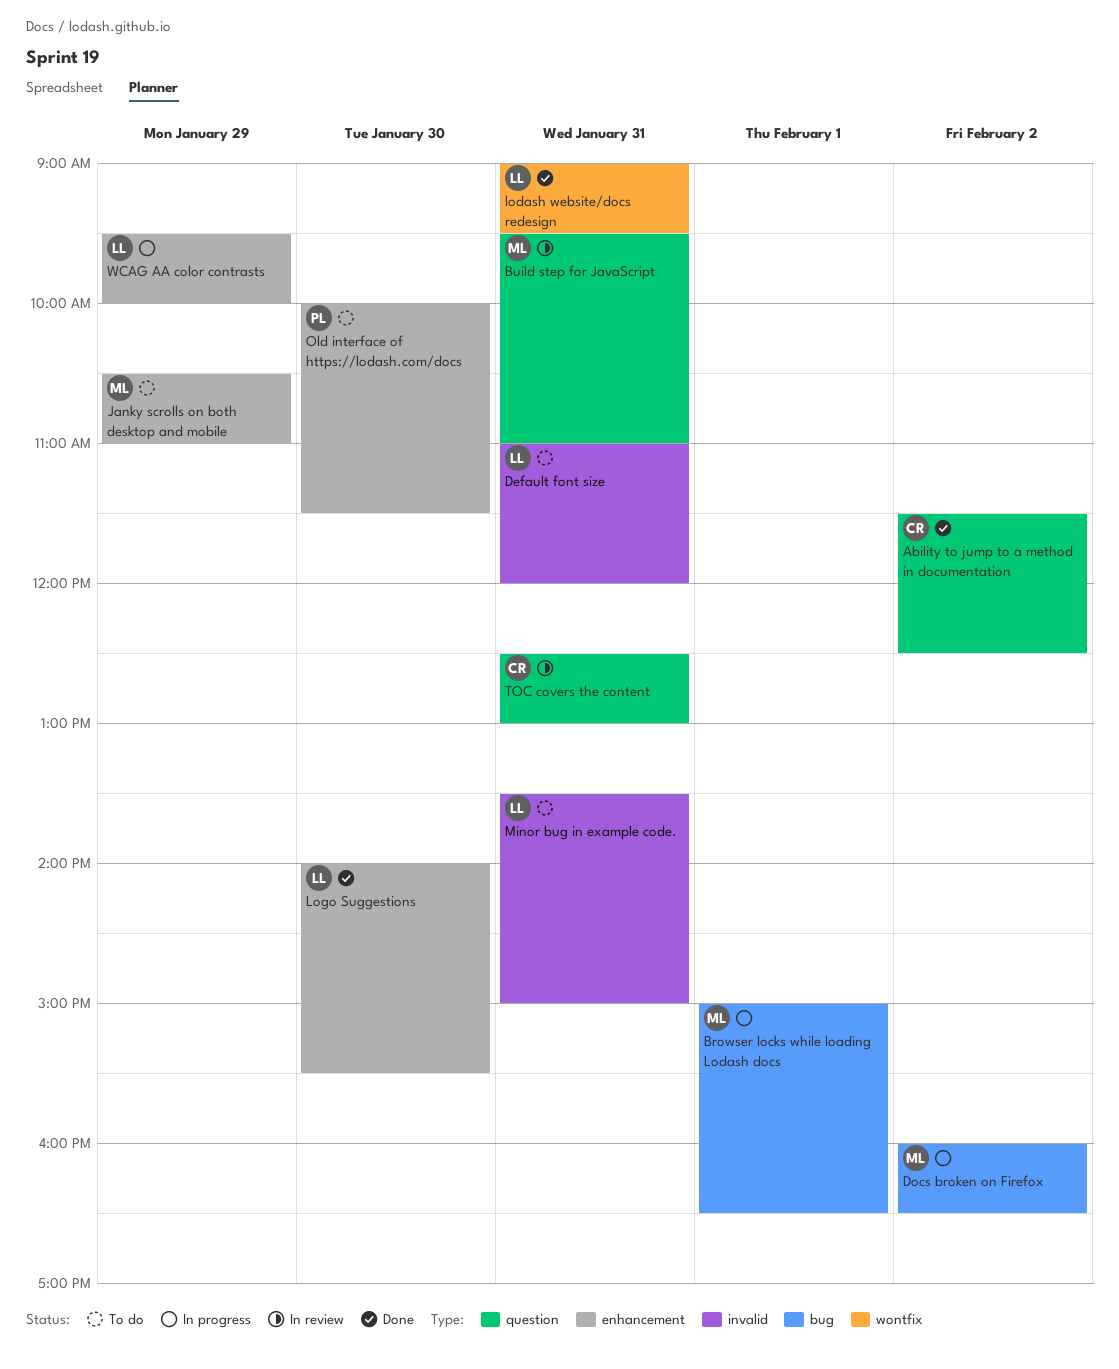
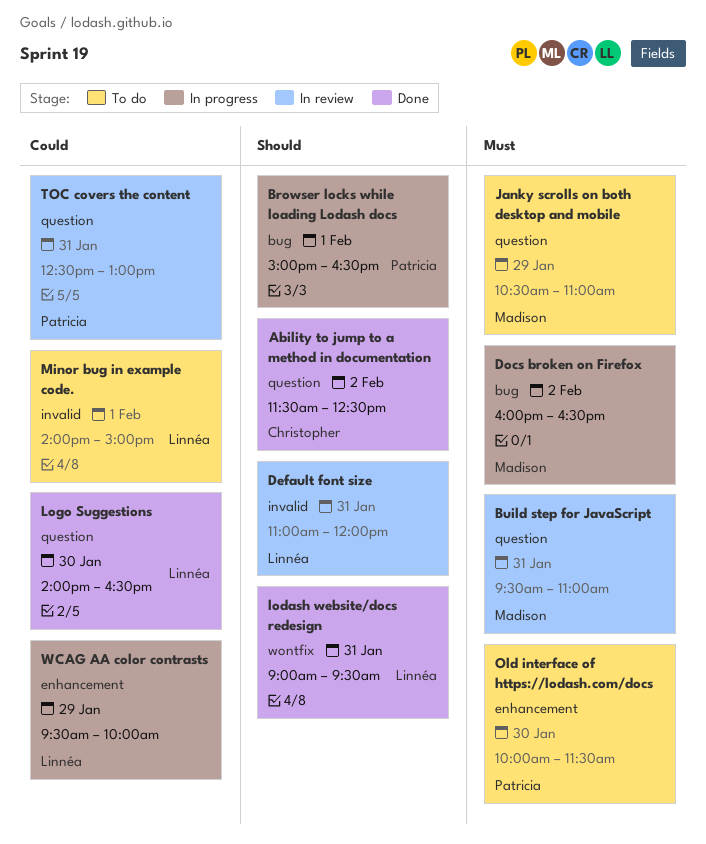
Browser locks while loading Lodash docs, owner: Madison -> Patricia
Default font size, status: To do -> In review
Janky scrolls on both desktop and mobile, label: enhancement -> question
Logo Suggestions, label: enhancement -> question
Logo Suggestions, ends: 15:30 -> 16:30
Minor bug in example code., day: Jan 31 -> Feb 1
Minor bug in example code., begins: 13:30 -> 14:00
TOC covers the content, owner: Christopher -> Patricia

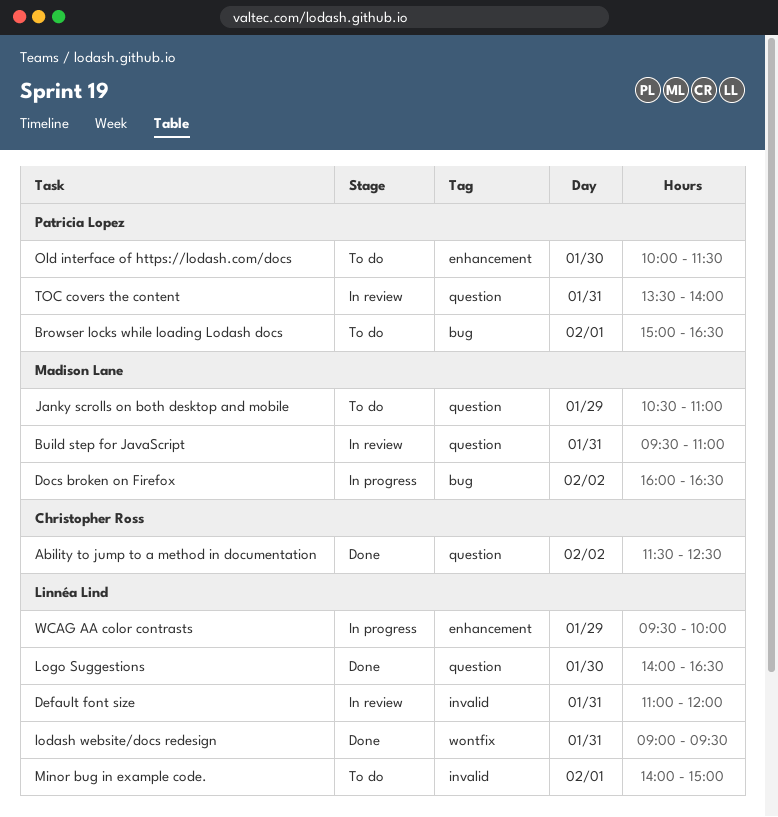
Browser locks while loading Lodash docs, status: In progress -> To do
TOC covers the content, begins: 12:30 -> 13:30
TOC covers the content, ends: 13:00 -> 14:00

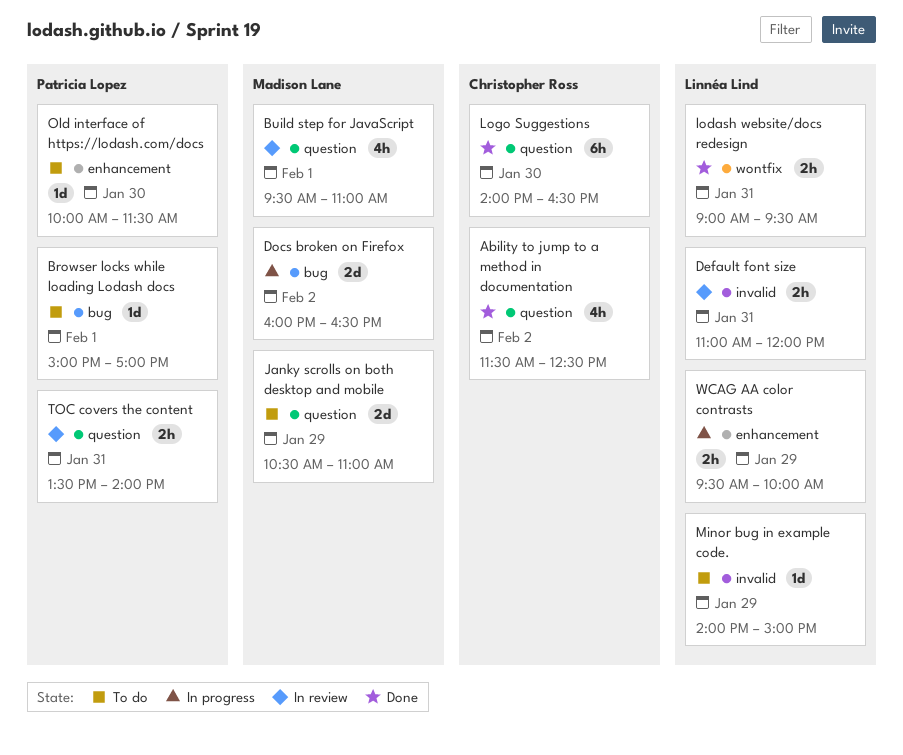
Browser locks while loading Lodash docs, ends: 16:30 -> 17:00
Build step for JavaScript, day: Jan 31 -> Feb 1
Logo Suggestions, owner: Linnéa Lind -> Christopher Ross
Minor bug in example code., day: Feb 1 -> Jan 29

